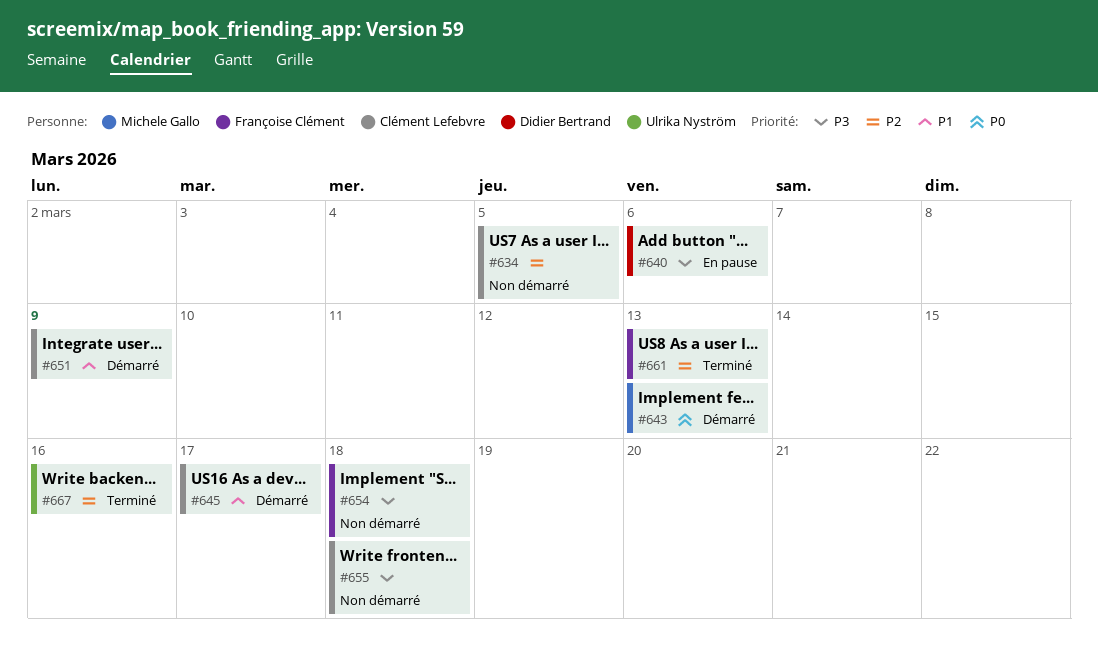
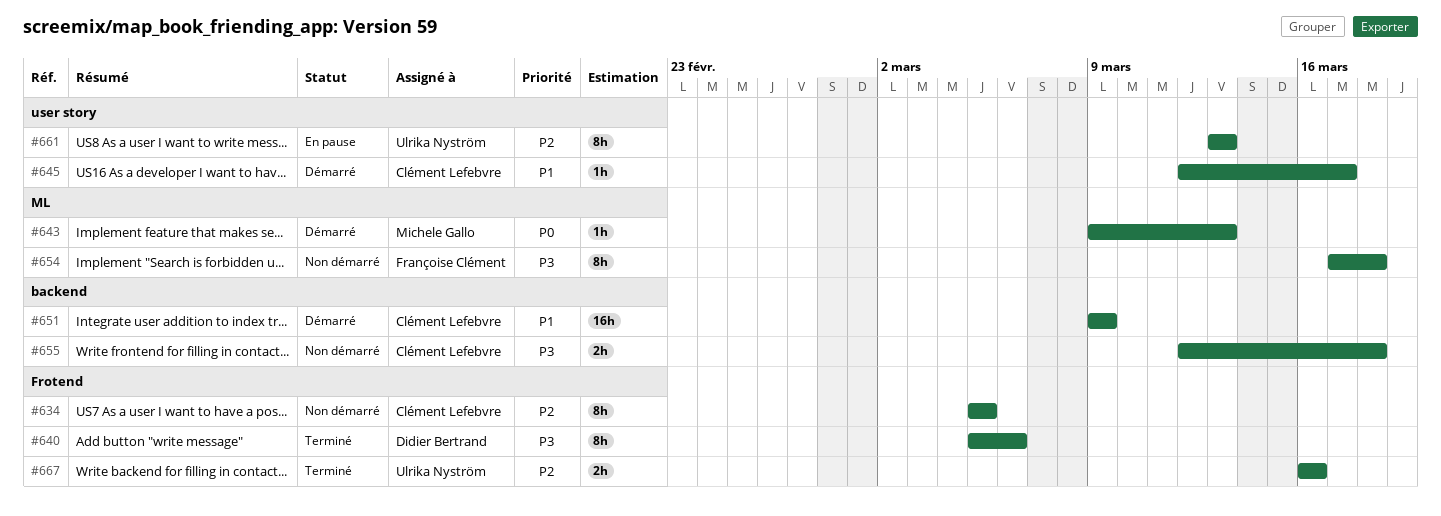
#640, status: En pause -> Terminé
#661, status: Terminé -> En pause
#661, owner: Françoise Clément -> Ulrika Nyström

